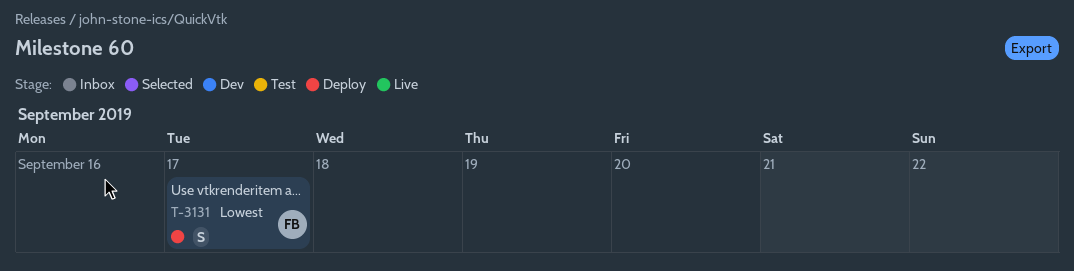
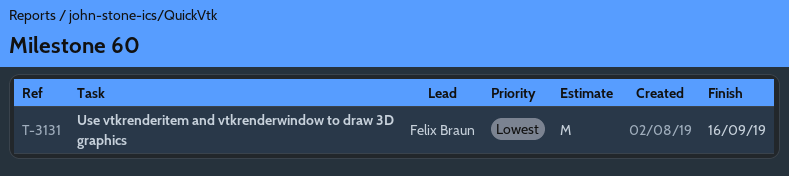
T-3131, estimate: S -> M
T-3131, due: Sep 17 -> Sep 16

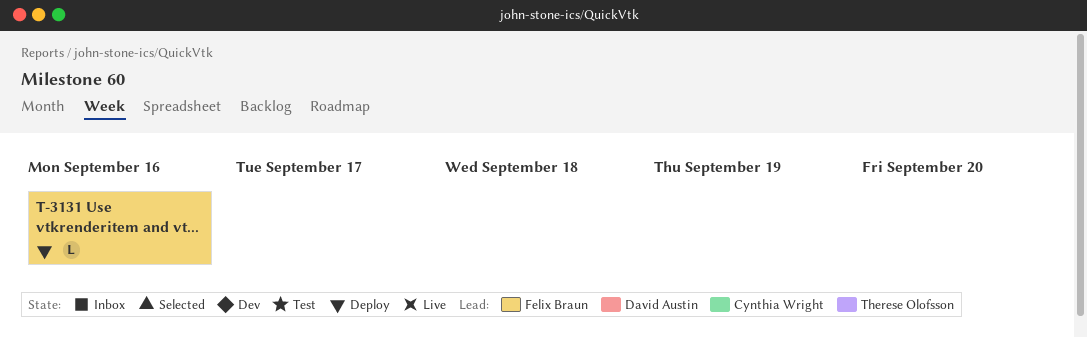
T-3131, estimate: M -> L

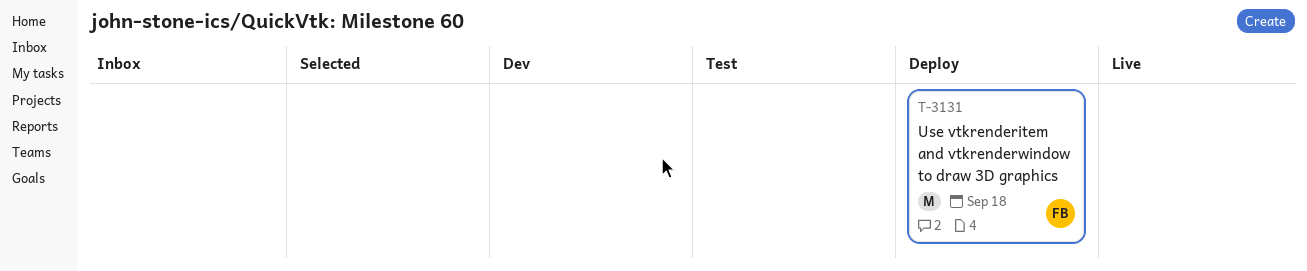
T-3131, estimate: L -> M
T-3131, due: Sep 16 -> Sep 18

